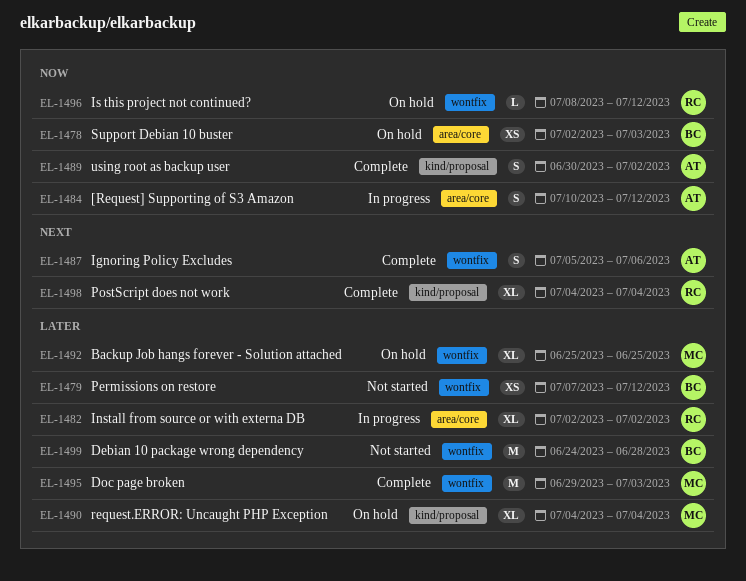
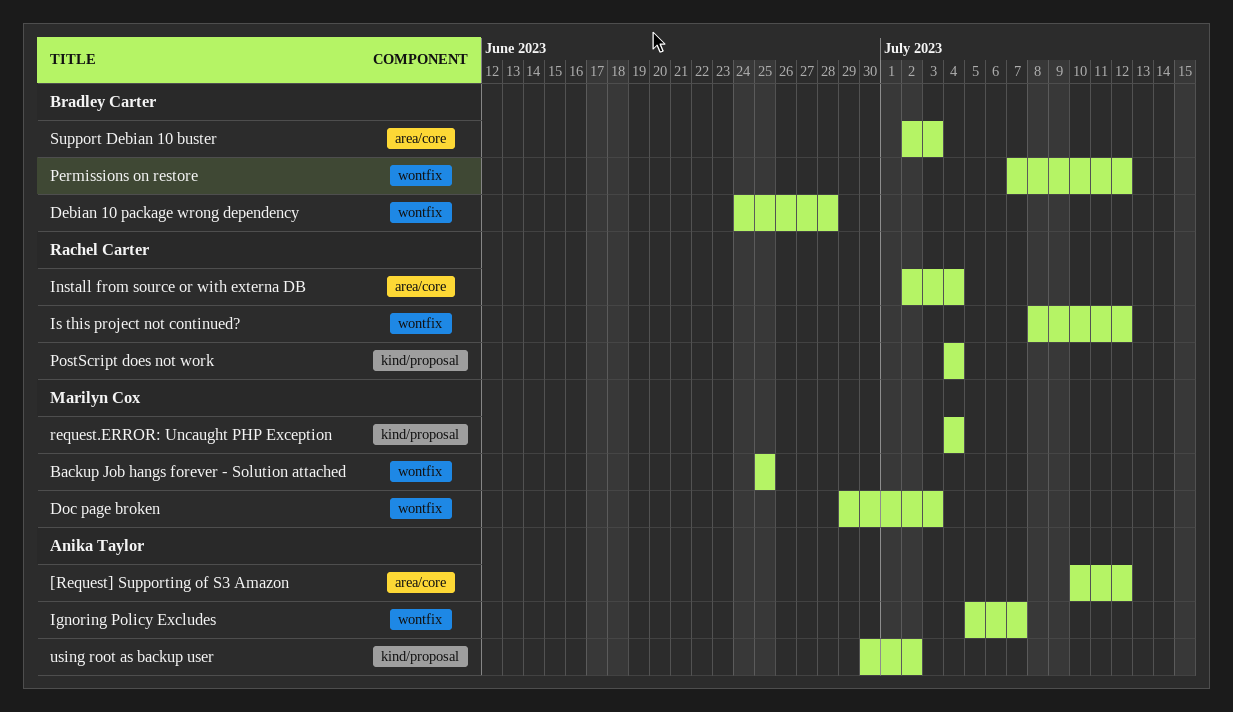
Ignoring Policy Excludes, due: Jul 6 -> Jul 7
Install from source or with externa DB, due: Jul 2 -> Jul 4

